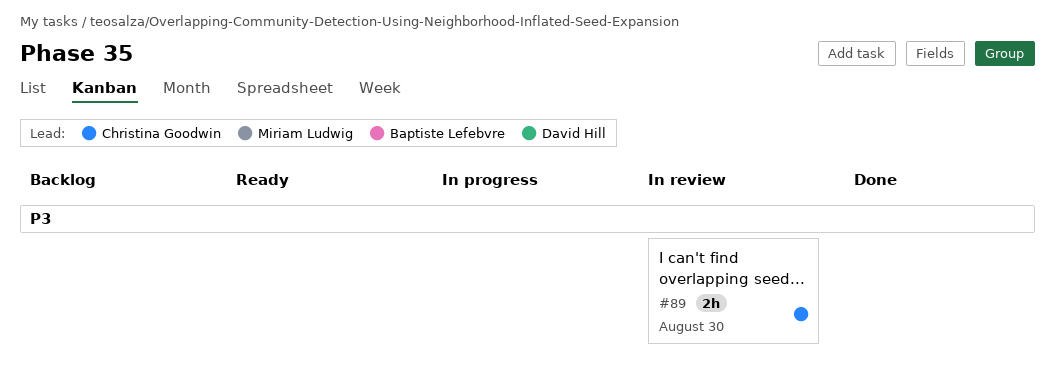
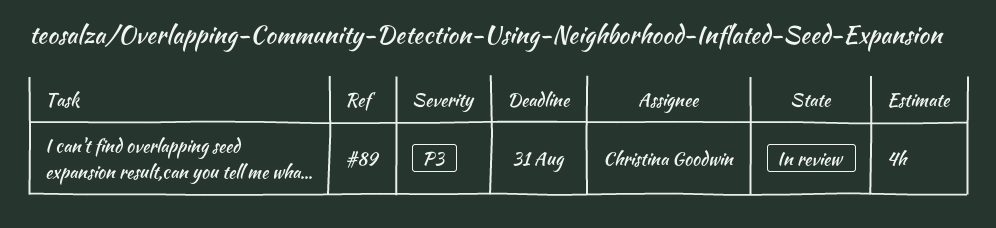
#89, estimate: 2h -> 4h
#89, due: Aug 30 -> Aug 31

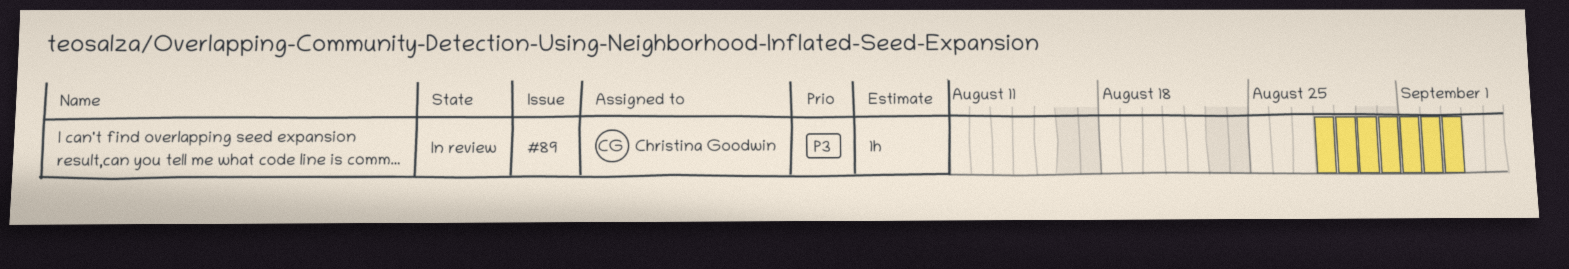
#89, estimate: 4h -> 1h
#89, due: Aug 31 -> Sep 3

